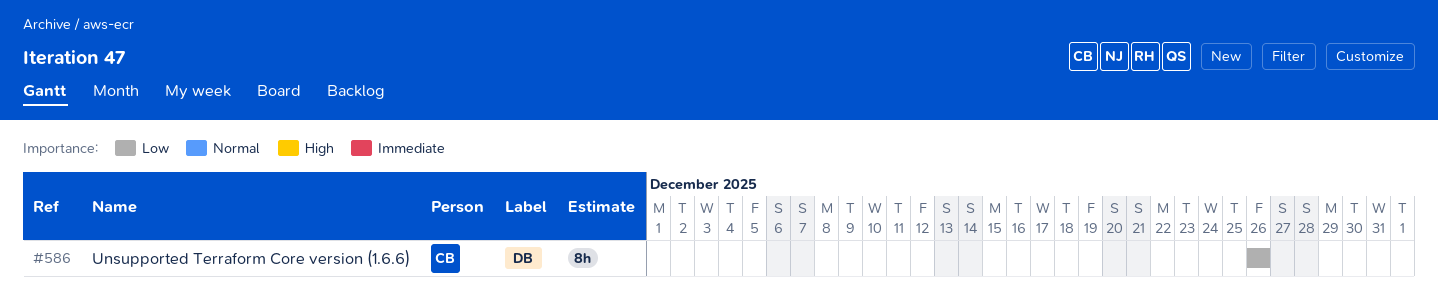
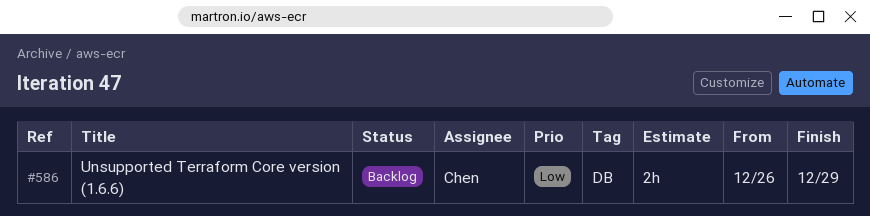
#586, estimate: 8h -> 2h
#586, due: Dec 26 -> Dec 29

